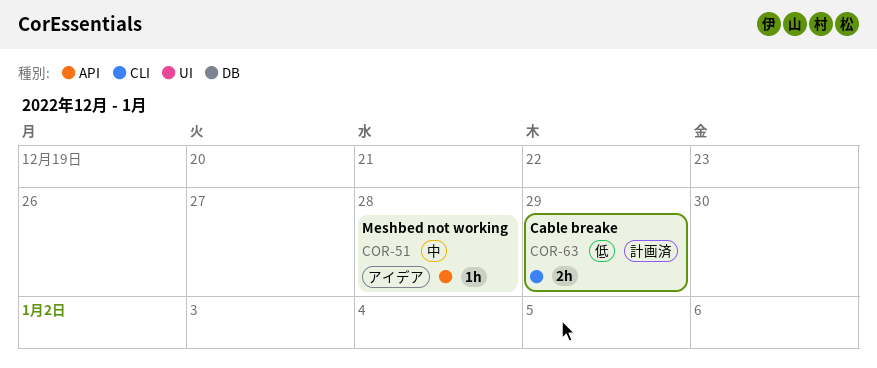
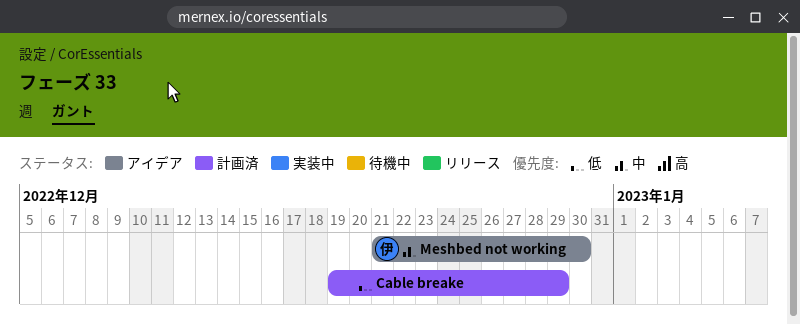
Meshbed not working, due: Dec 28 -> Dec 30

